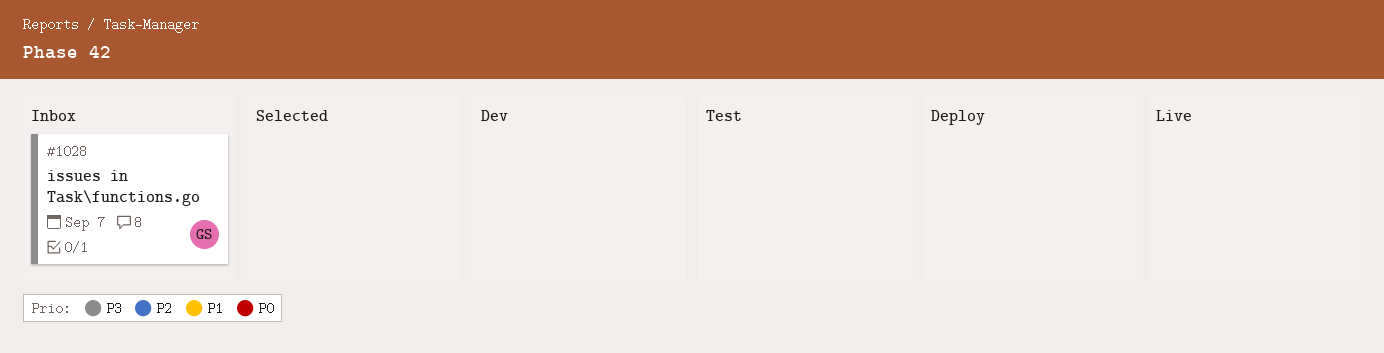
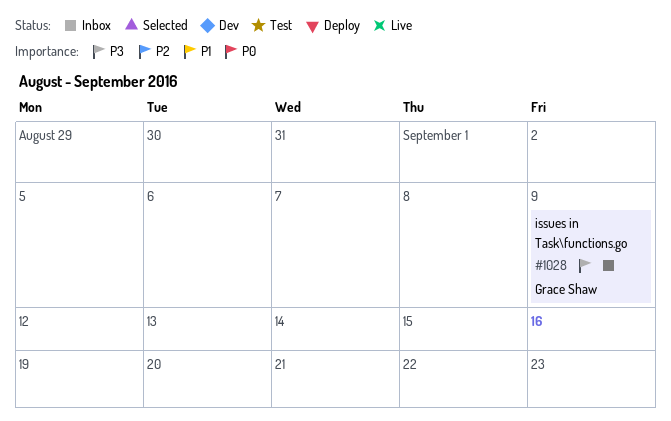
#1028, due: Sep 7 -> Sep 9

